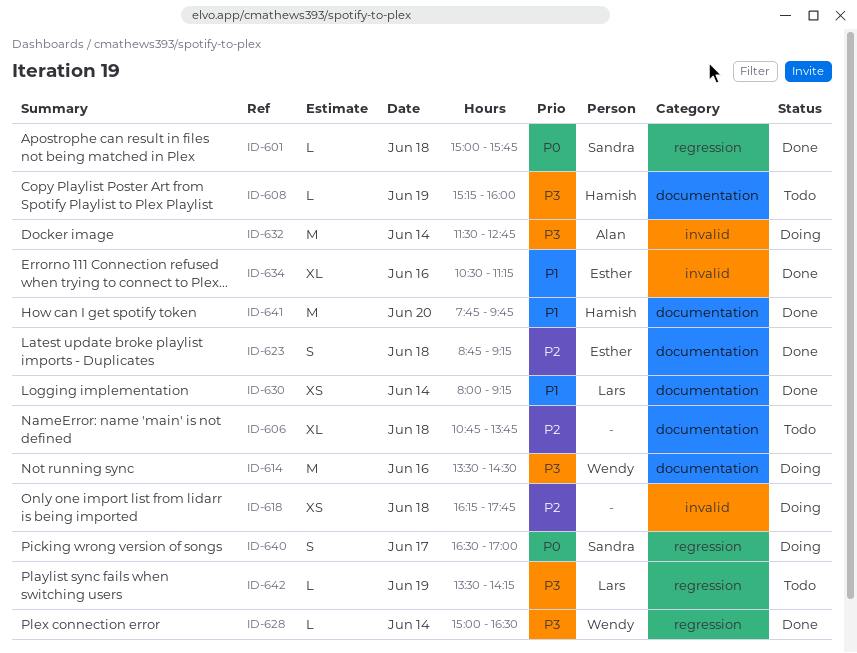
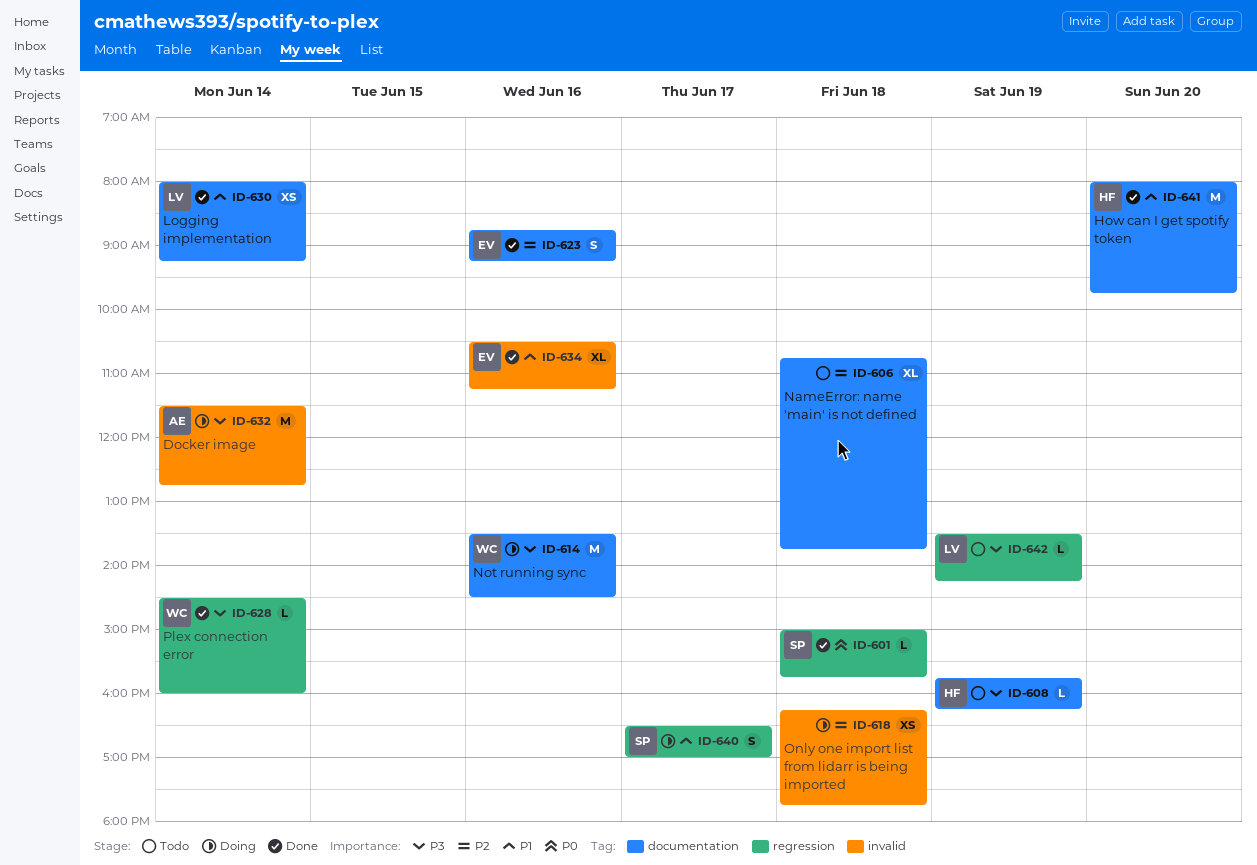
ID-608, begins: 15:15 -> 15:45
ID-608, ends: 16:00 -> 16:15
ID-623, day: Jun 18 -> Jun 16
ID-628, begins: 15:00 -> 14:30
ID-628, ends: 16:30 -> 16:00
ID-640, priority: P0 -> P1
ID-641, begins: 07:45 -> 08:00

